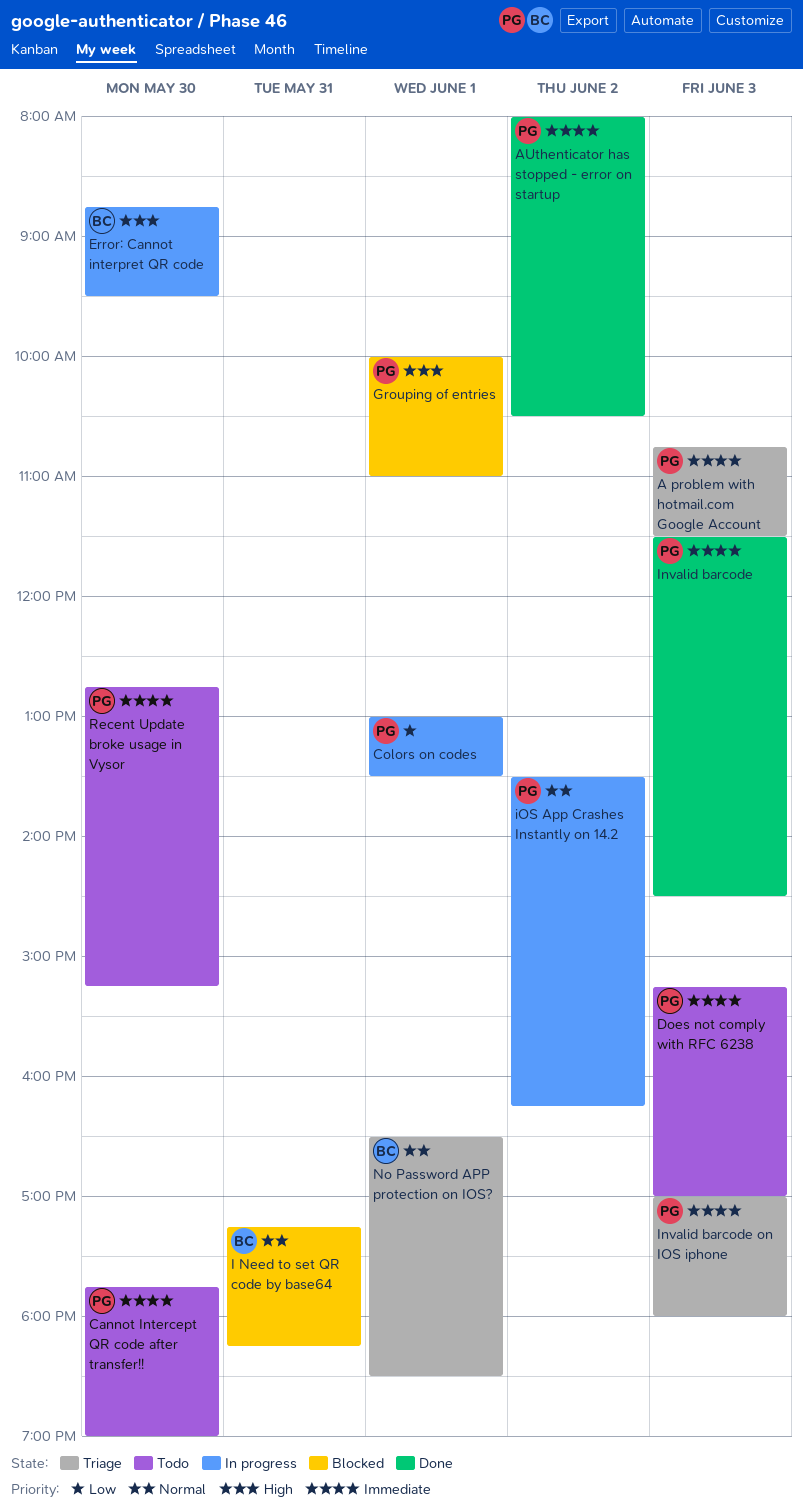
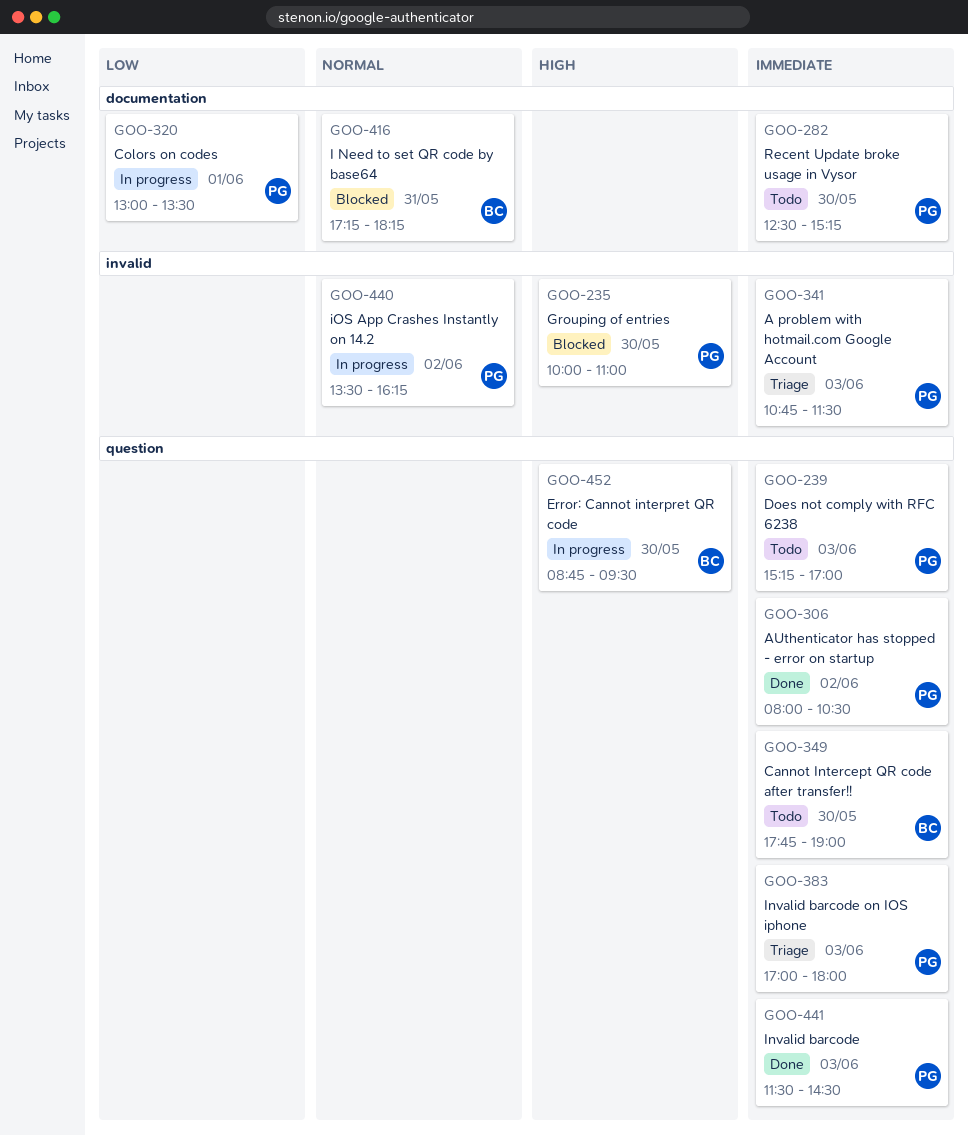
Cannot Intercept QR code after transfer!!, owner: PG -> BC
Grouping of entries, day: Jun 1 -> May 30
No Password APP protection on IOS?: present -> none
Recent Update broke usage in Vysor, begins: 12:45 -> 12:30

